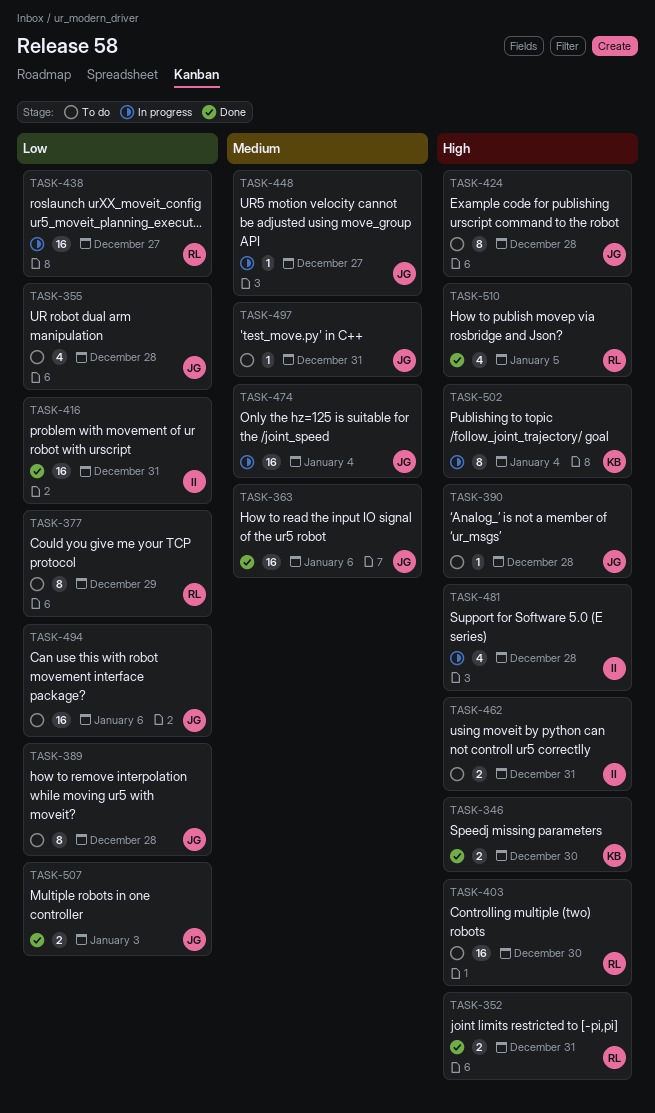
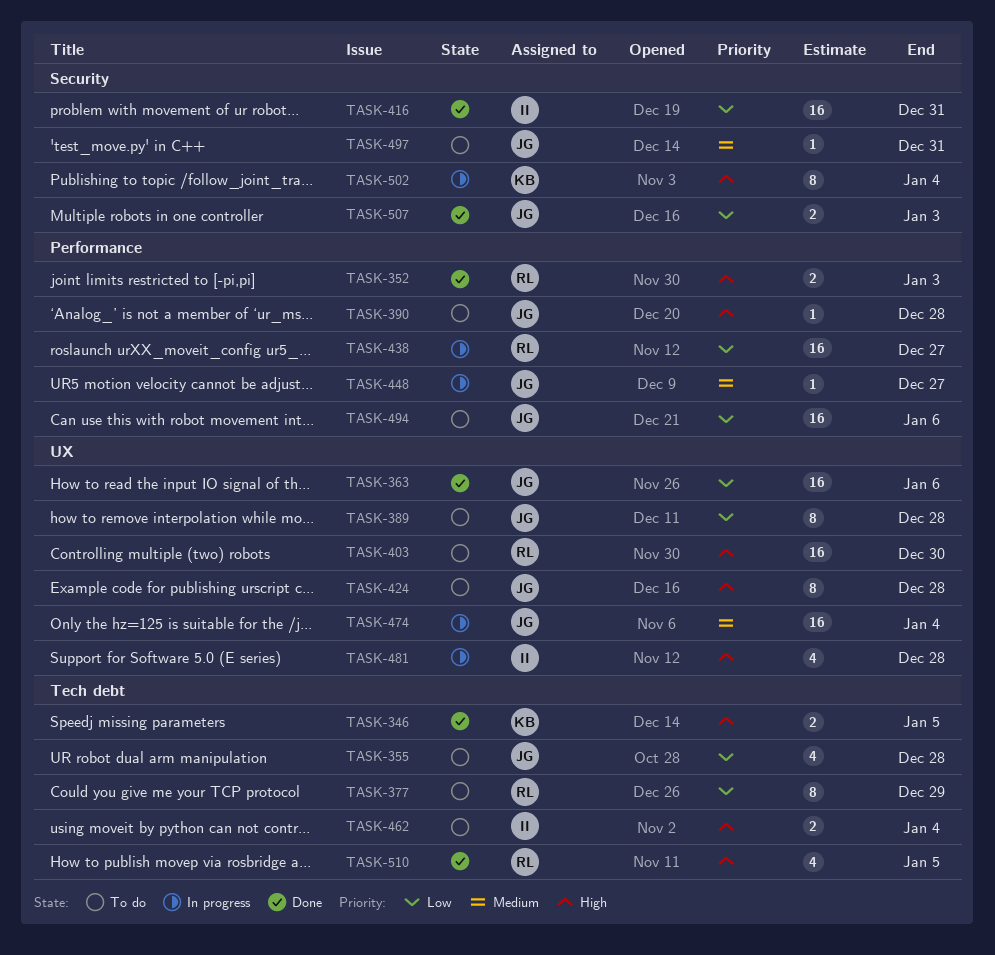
TASK-346, due: Dec 30 -> Jan 5
TASK-352, due: Dec 31 -> Jan 3
TASK-363, priority: Medium -> Low
TASK-462, due: Dec 31 -> Jan 4

